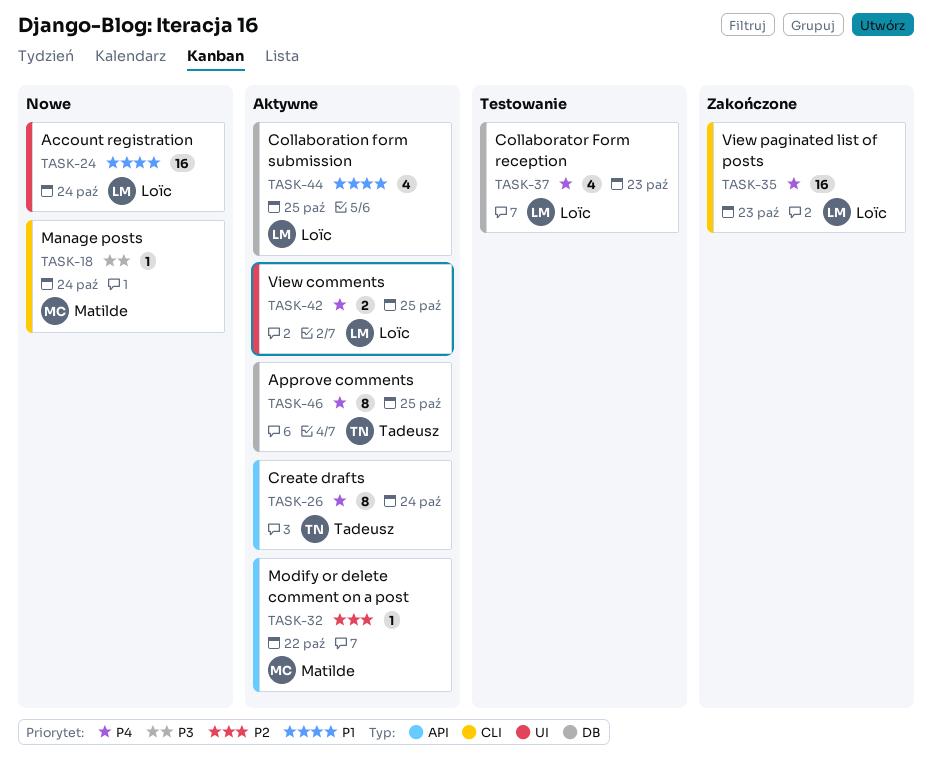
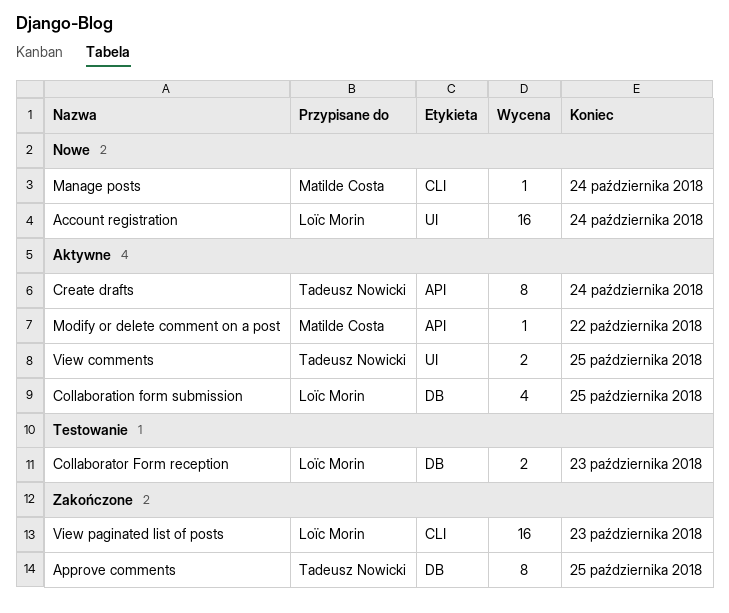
Approve comments, status: Aktywne -> Zakończone
Collaborator Form reception, estimate: 4 -> 2
View comments, owner: Loïc Morin -> Tadeusz Nowicki

